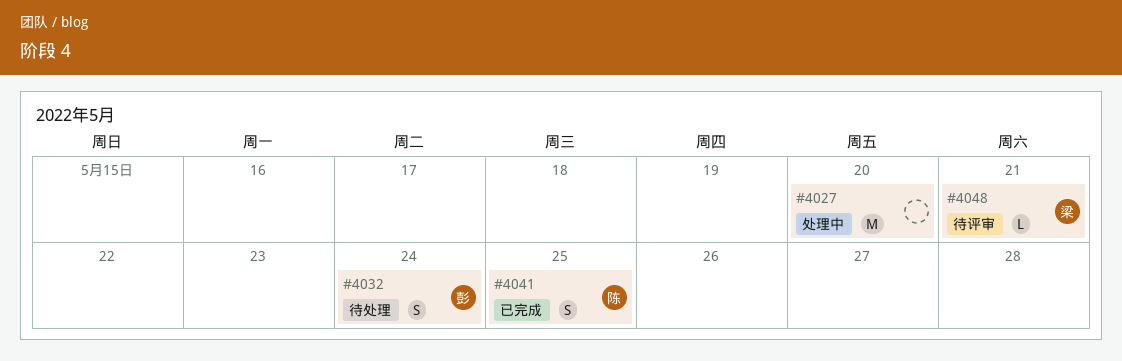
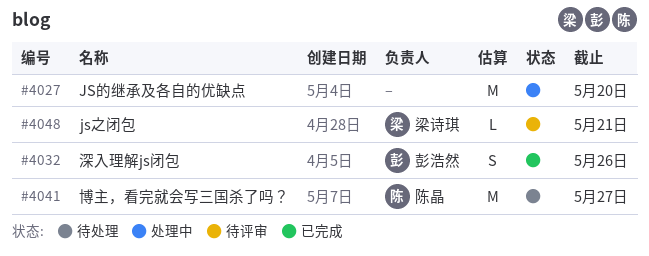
#4032, status: 待处理 -> 已完成
#4032, due: May 24 -> May 26
#4041, status: 已完成 -> 待处理
#4041, estimate: S -> M
#4041, due: May 25 -> May 27

